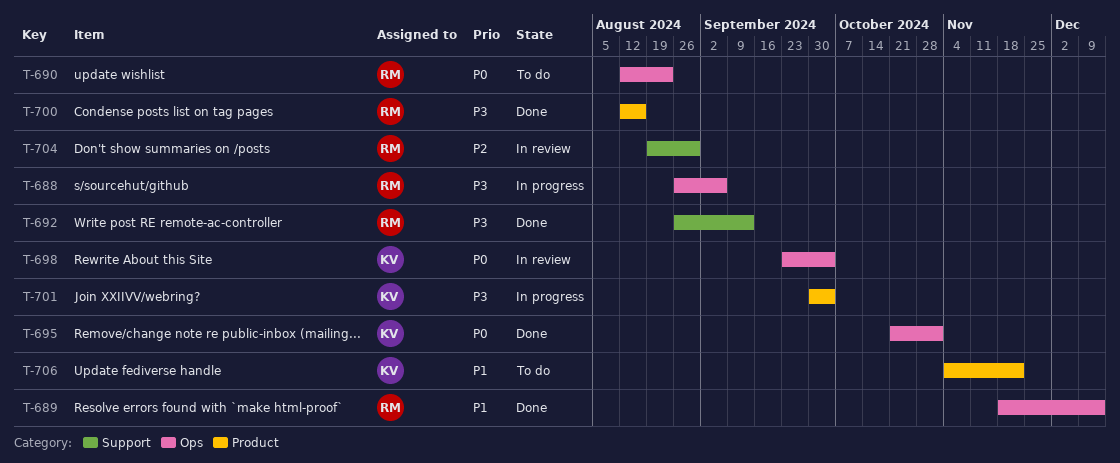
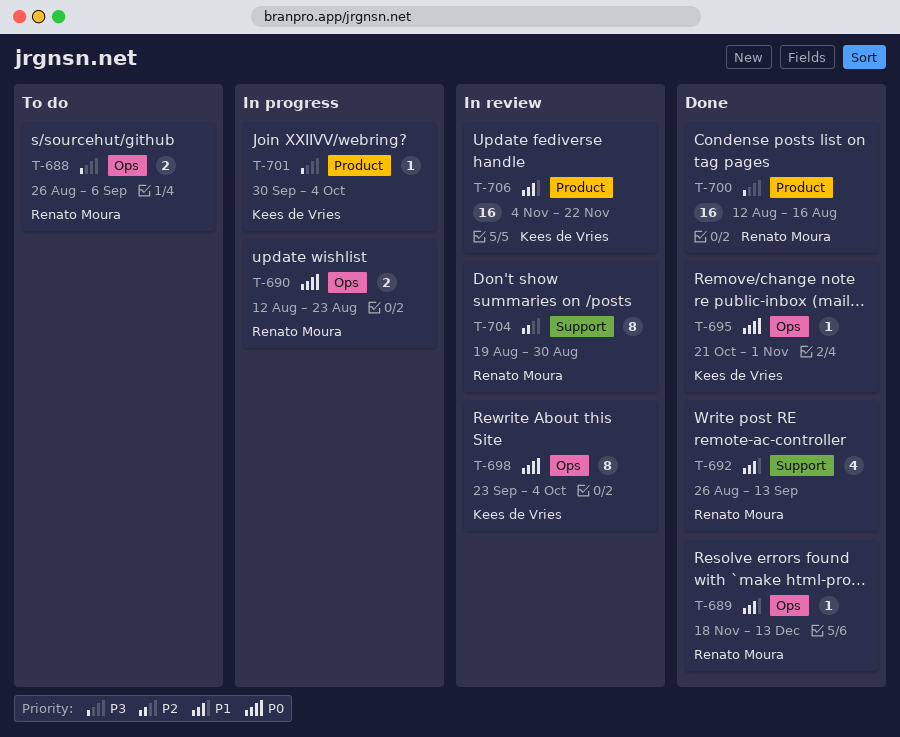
T-688, status: In progress -> To do
T-690, status: To do -> In progress
T-692, priority: P3 -> P1
T-706, status: To do -> In review

